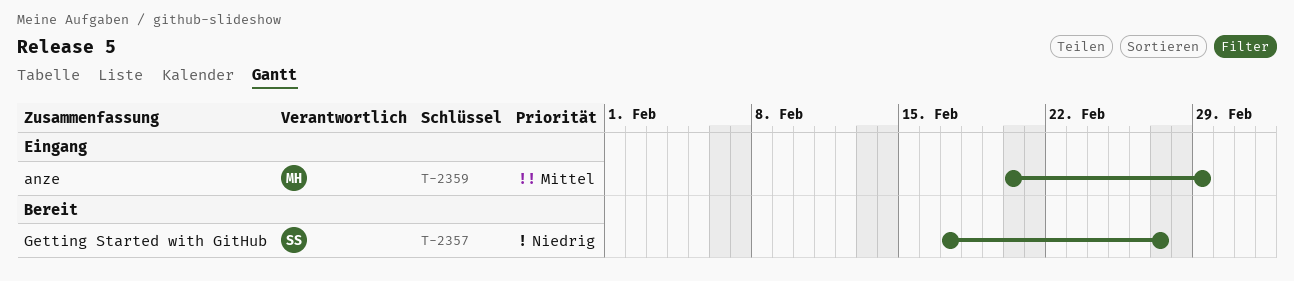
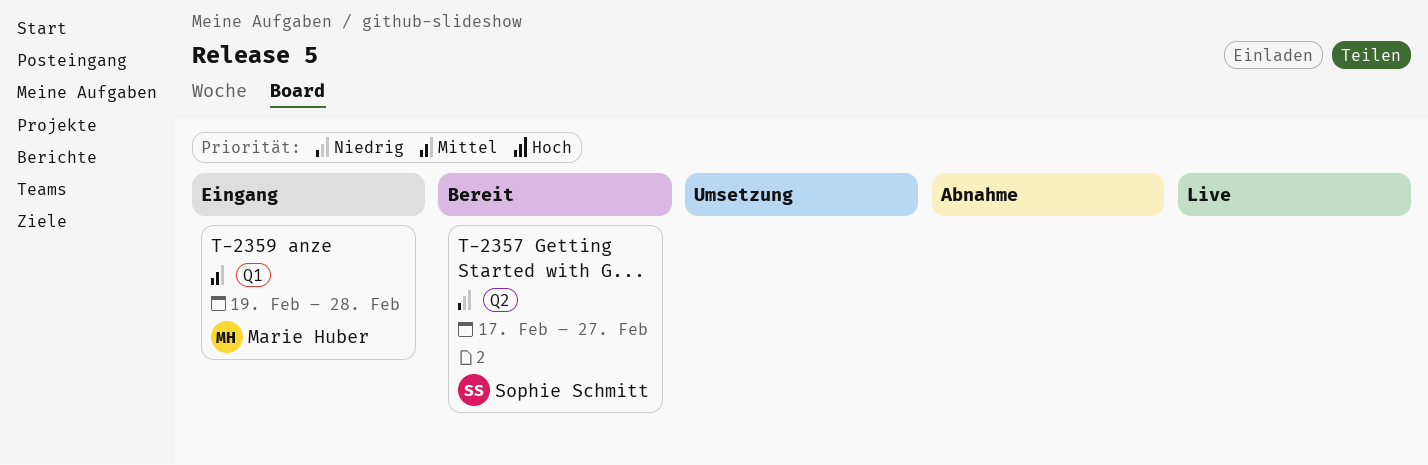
T-2359, start: Feb 20 -> Feb 19
T-2359, due: Feb 29 -> Feb 28

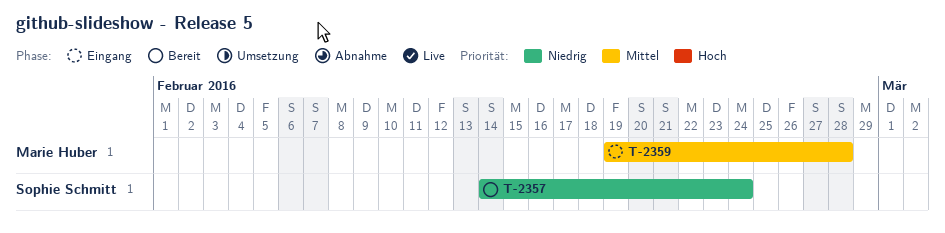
T-2357, start: Feb 17 -> Feb 14
T-2357, due: Feb 27 -> Feb 24

